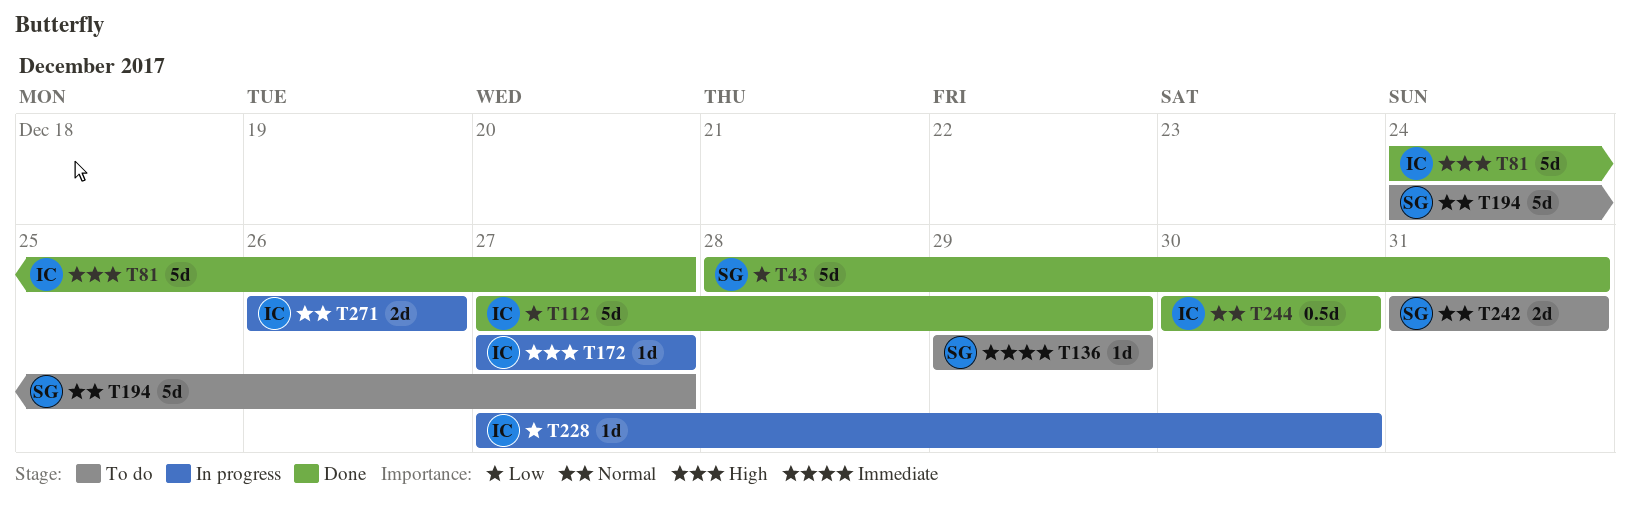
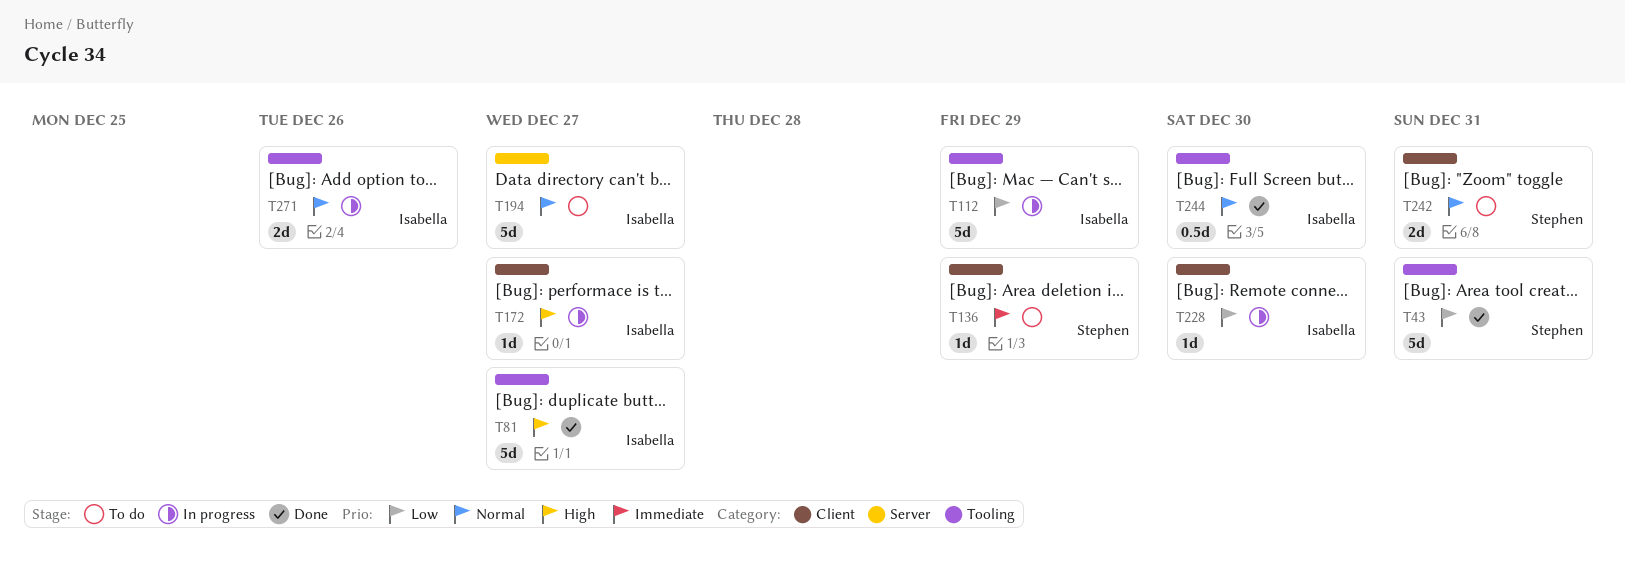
T112, status: Done -> In progress
T194, owner: Stephen -> Isabella

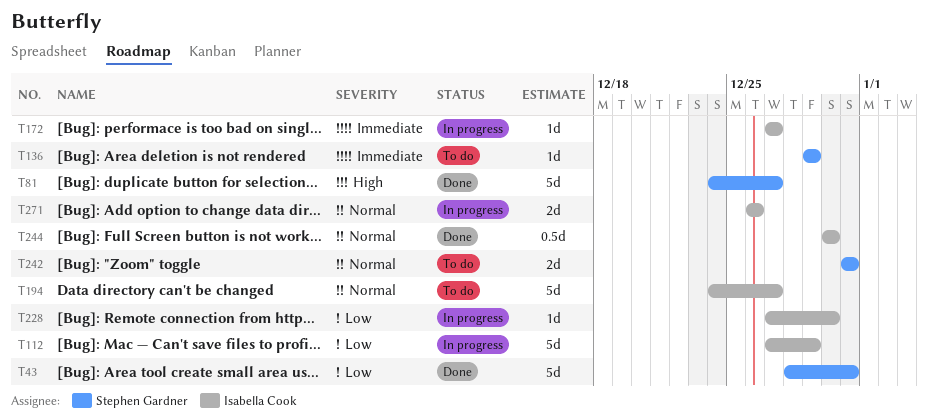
T81, owner: Isabella Cook -> Stephen Gardner
T172, priority: High -> Immediate

